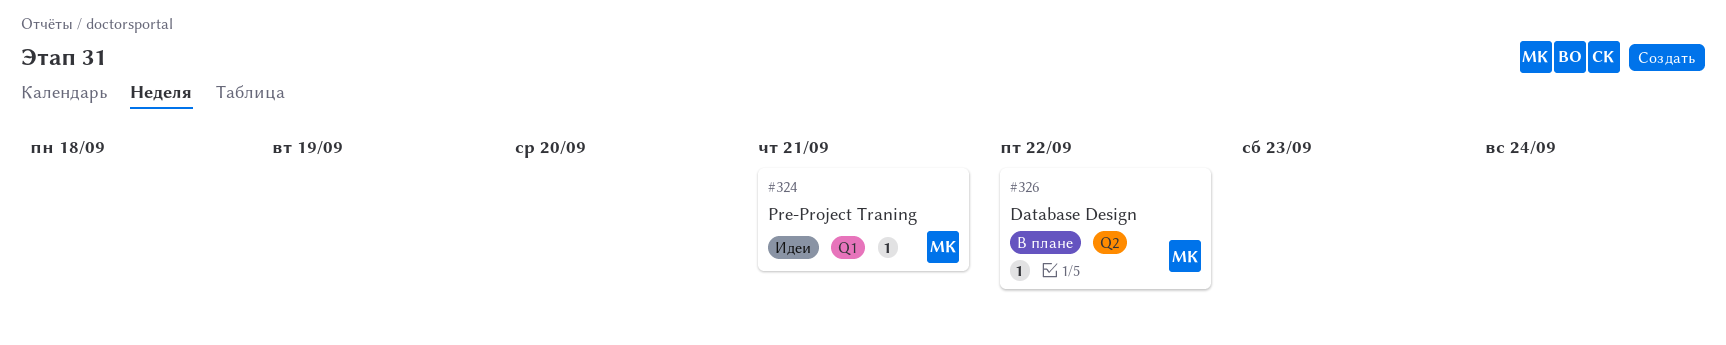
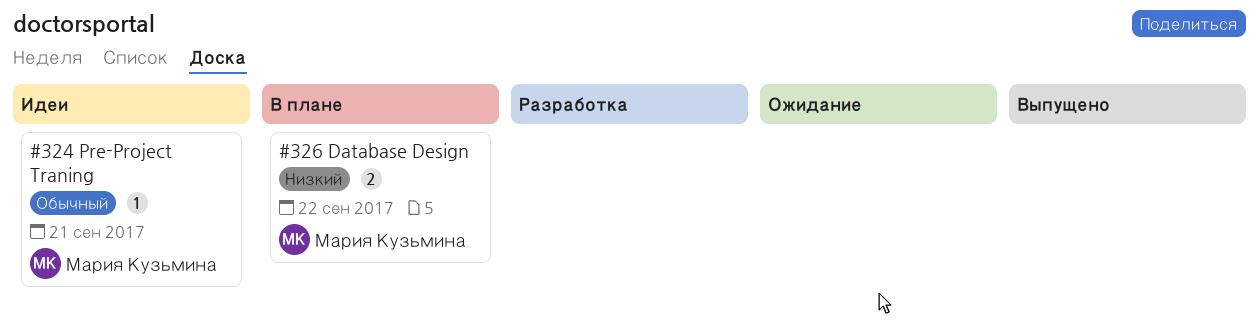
#326, estimate: 1 -> 2

